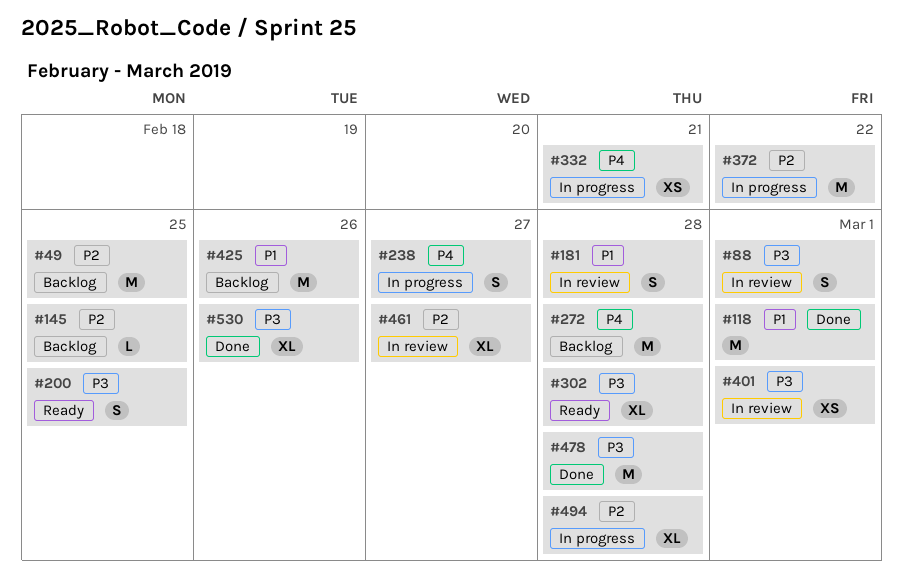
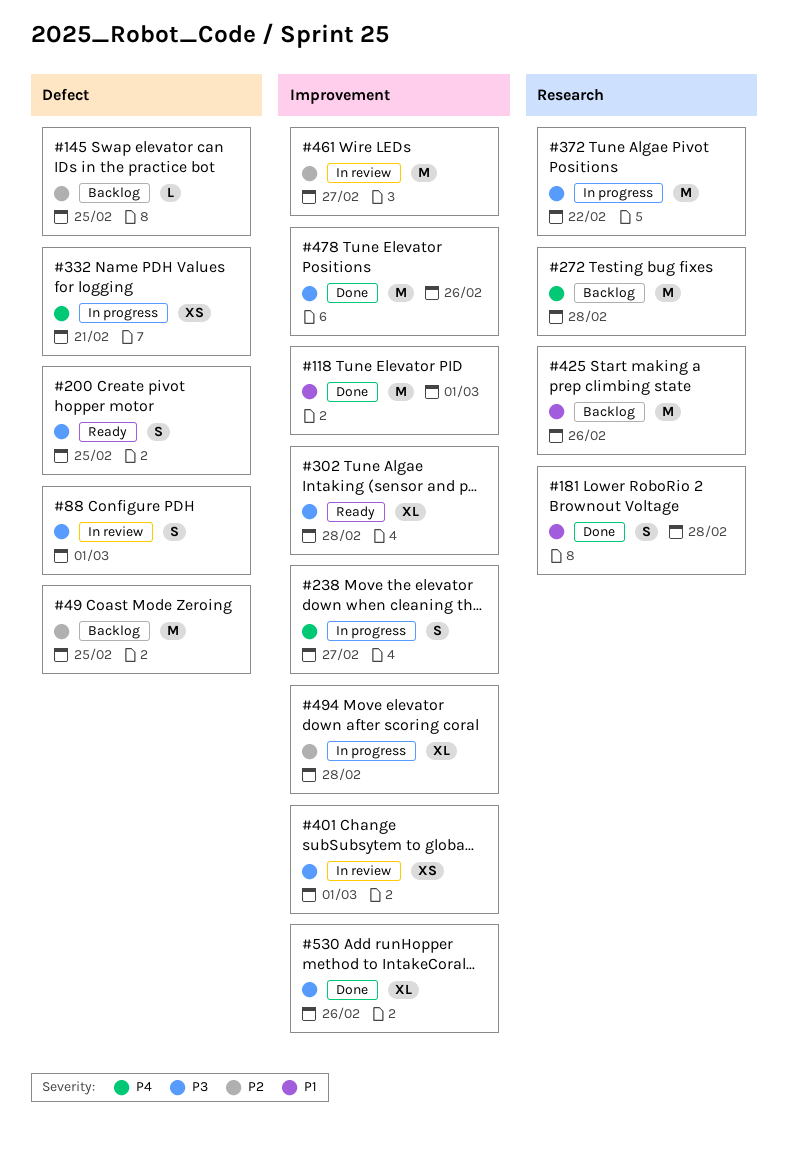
#181, status: In review -> Done
#372, priority: P2 -> P3
#461, estimate: XL -> M
#478, due: Feb 28 -> Feb 26

